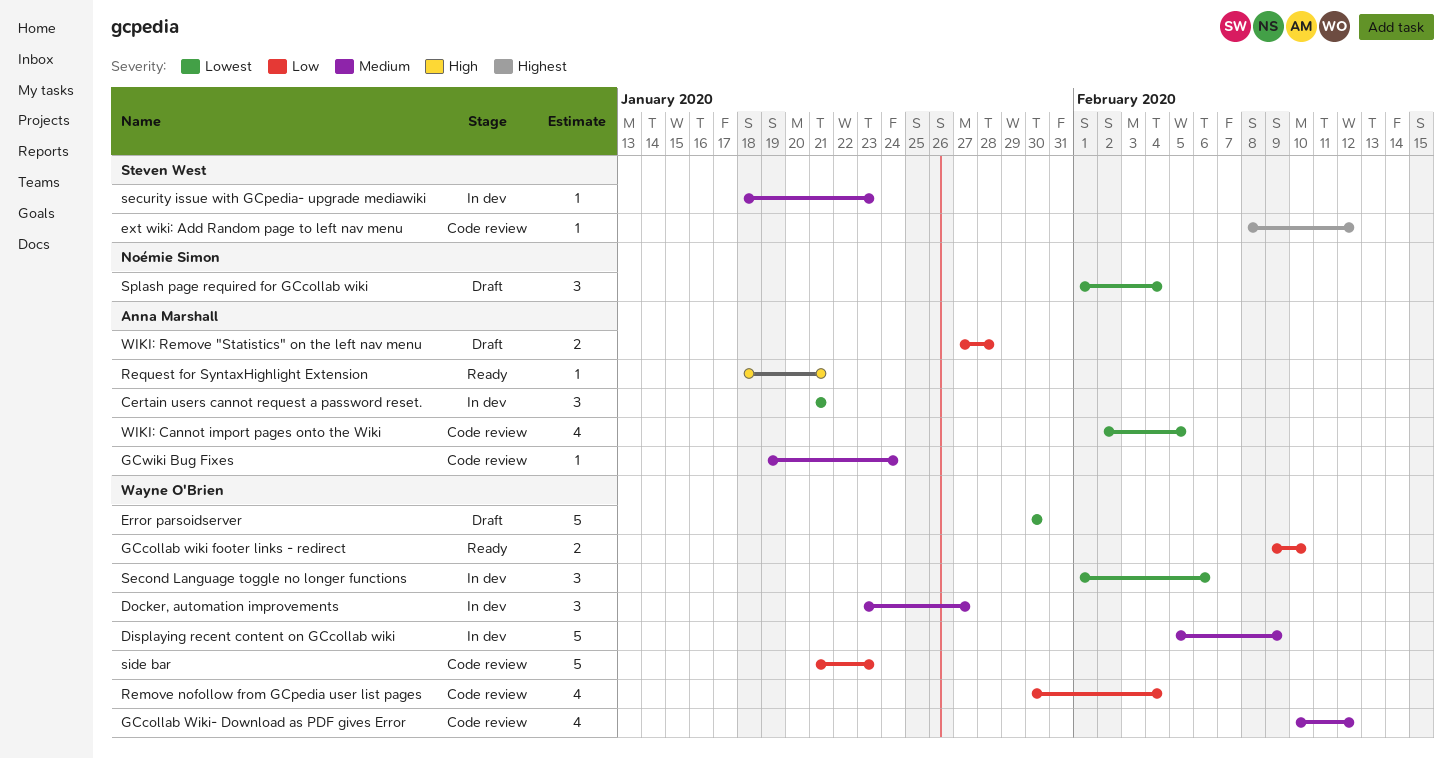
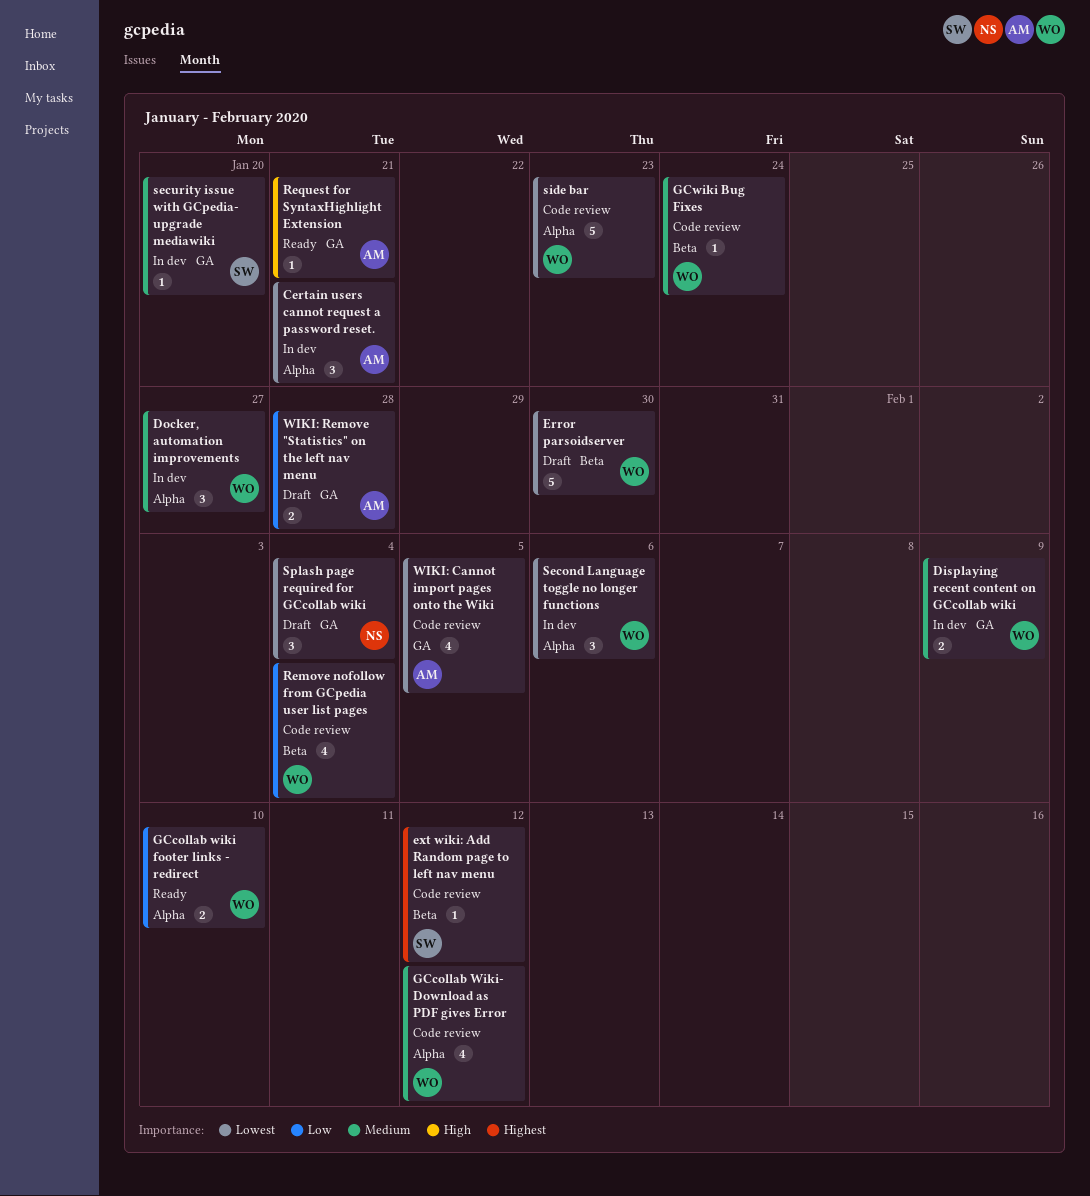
Displaying recent content on GCcollab wiki, estimate: 5 -> 2
GCwiki Bug Fixes, owner: Anna Marshall -> Wayne O'Brien
security issue with GCpedia- upgrade mediawiki, due: Jan 23 -> Jan 20
side bar, priority: Low -> Lowest

